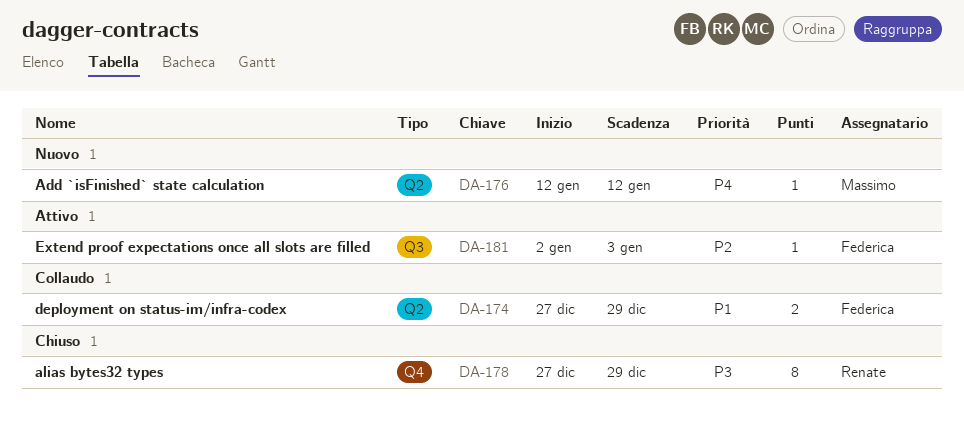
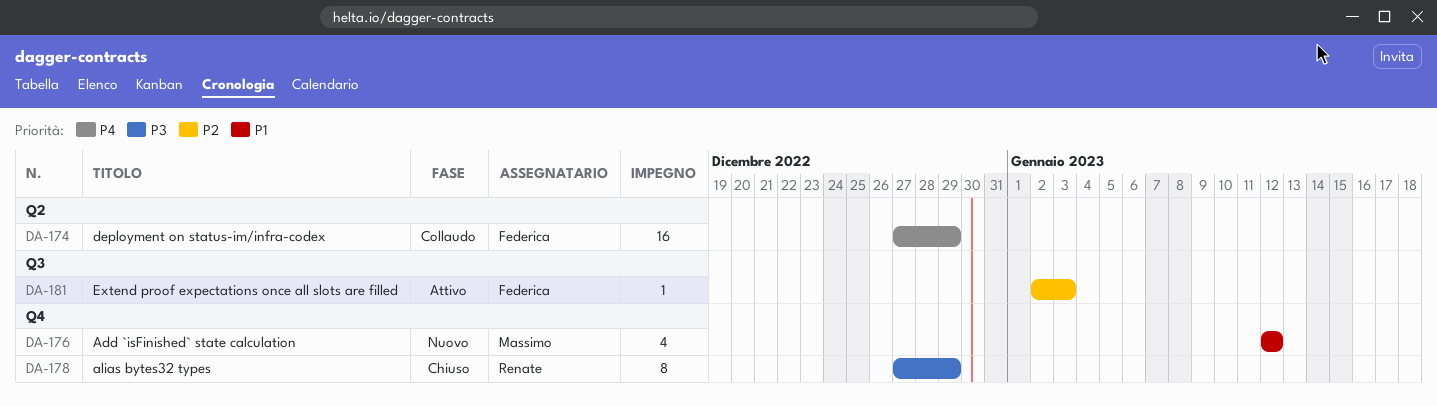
DA-174, priority: P1 -> P4
DA-174, estimate: 2 -> 16
DA-176, priority: P4 -> P1
DA-176, label: Q2 -> Q4
DA-176, estimate: 1 -> 4

